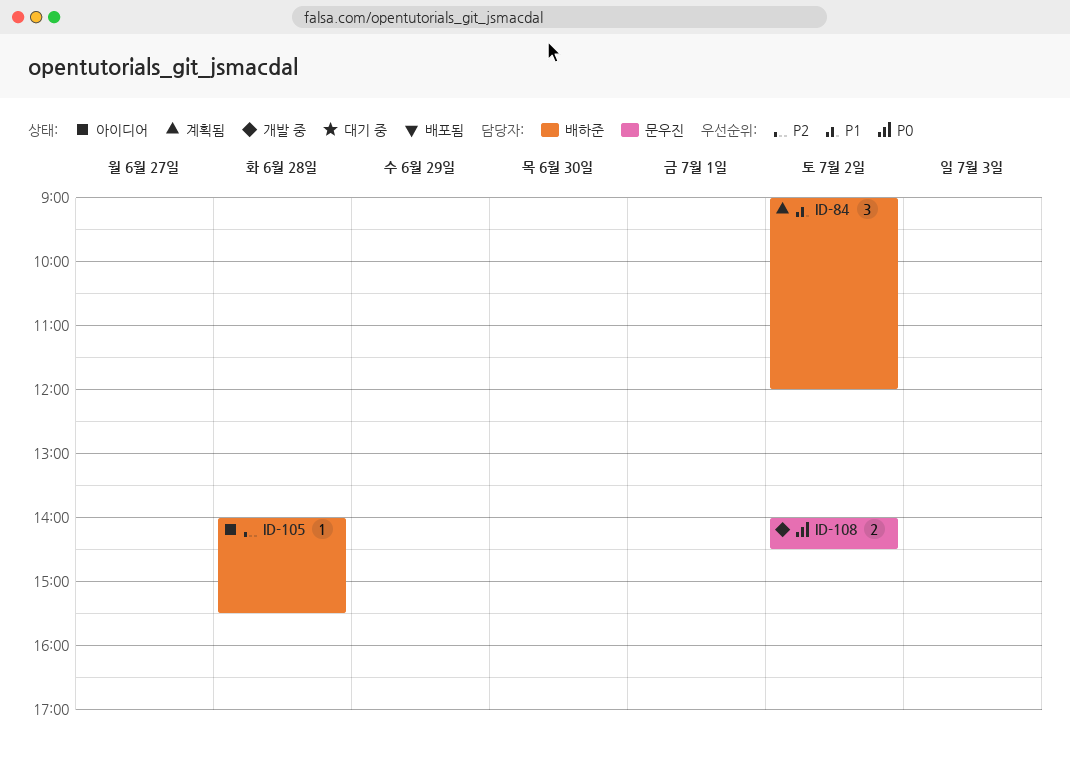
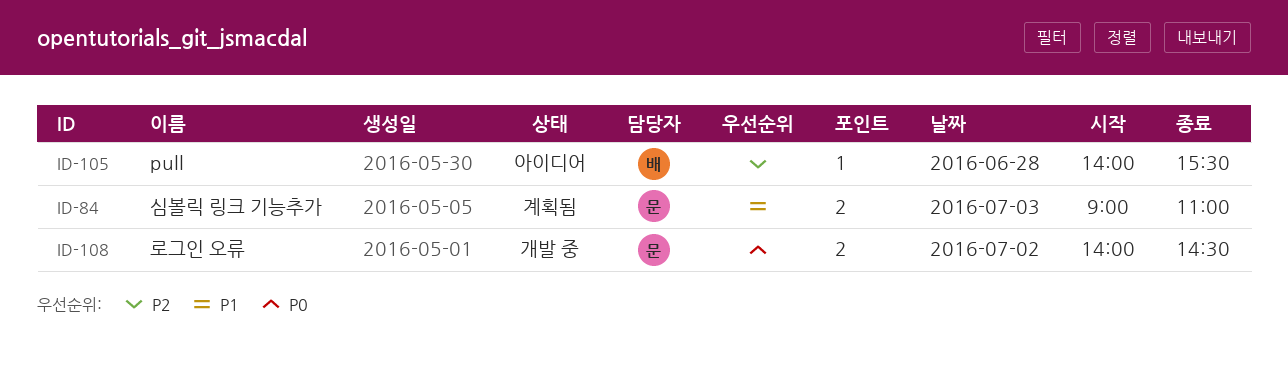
ID-84, owner: 배하준 -> 문우진
ID-84, estimate: 3 -> 2
ID-84, day: Jul 2 -> Jul 3
ID-84, ends: 12:00 -> 11:00

